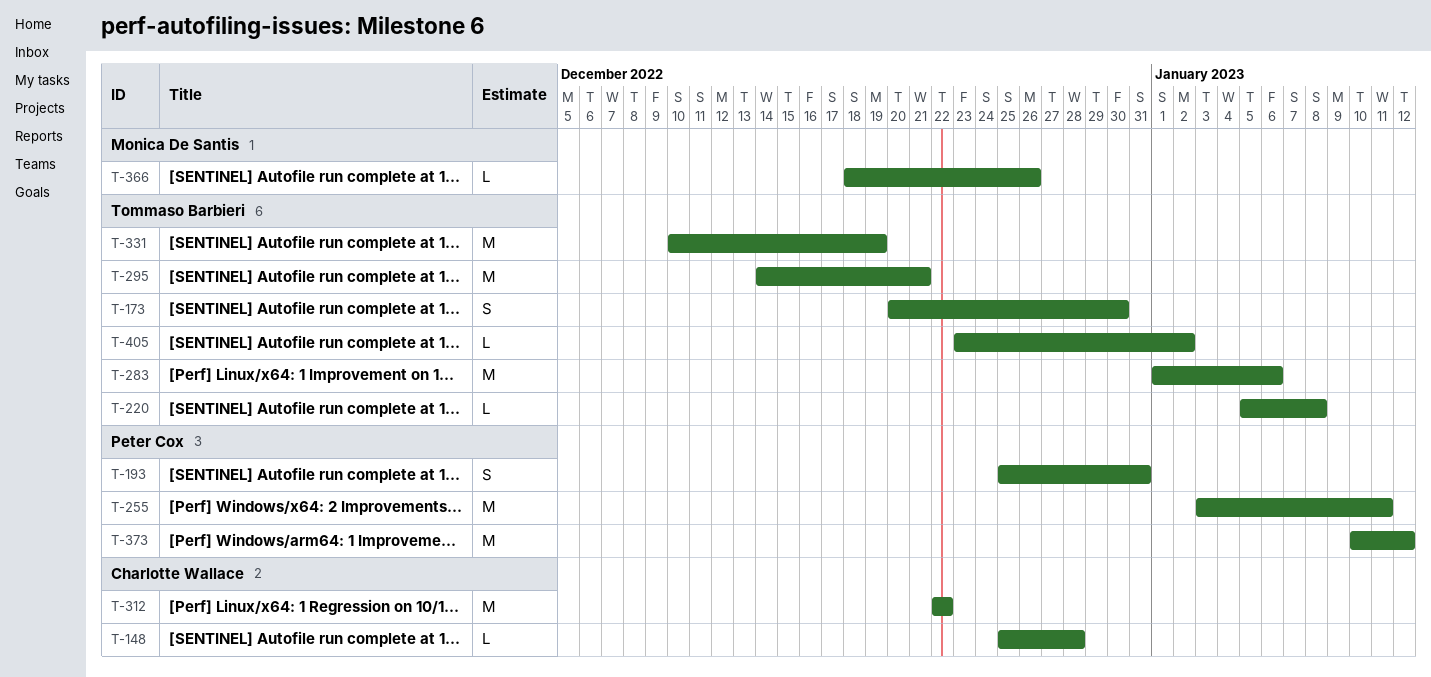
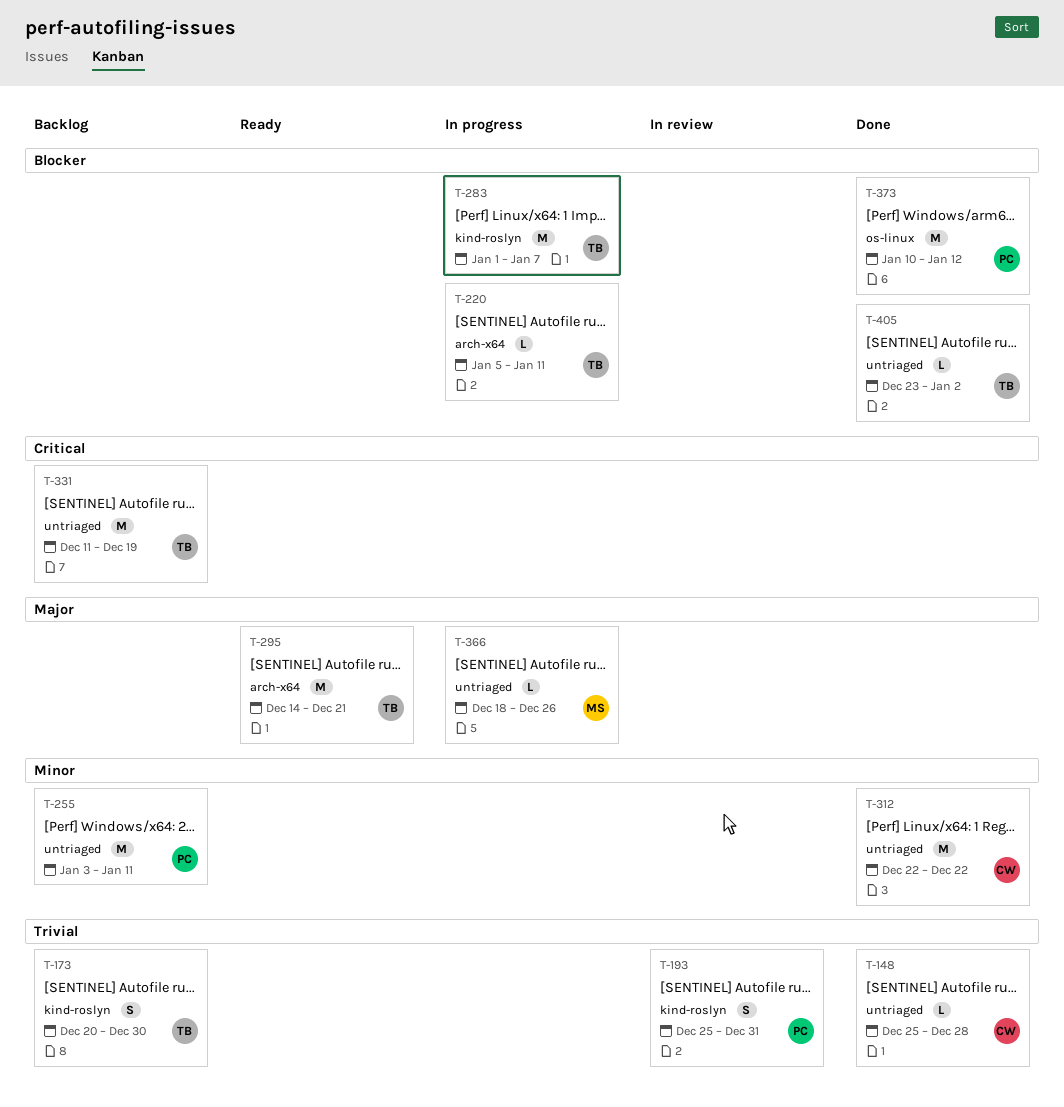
T-220, due: Jan 8 -> Jan 11
T-283, due: Jan 6 -> Jan 7
T-331, start: Dec 10 -> Dec 11

